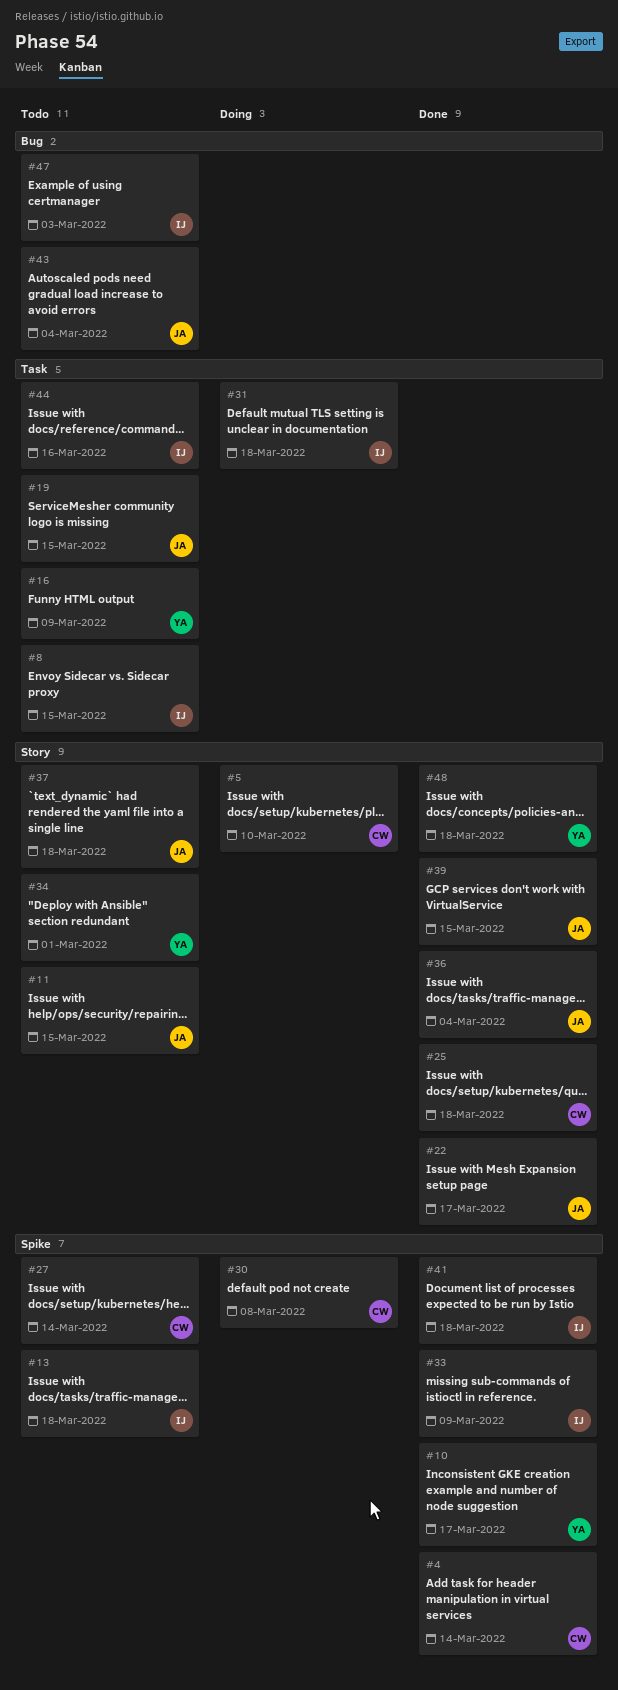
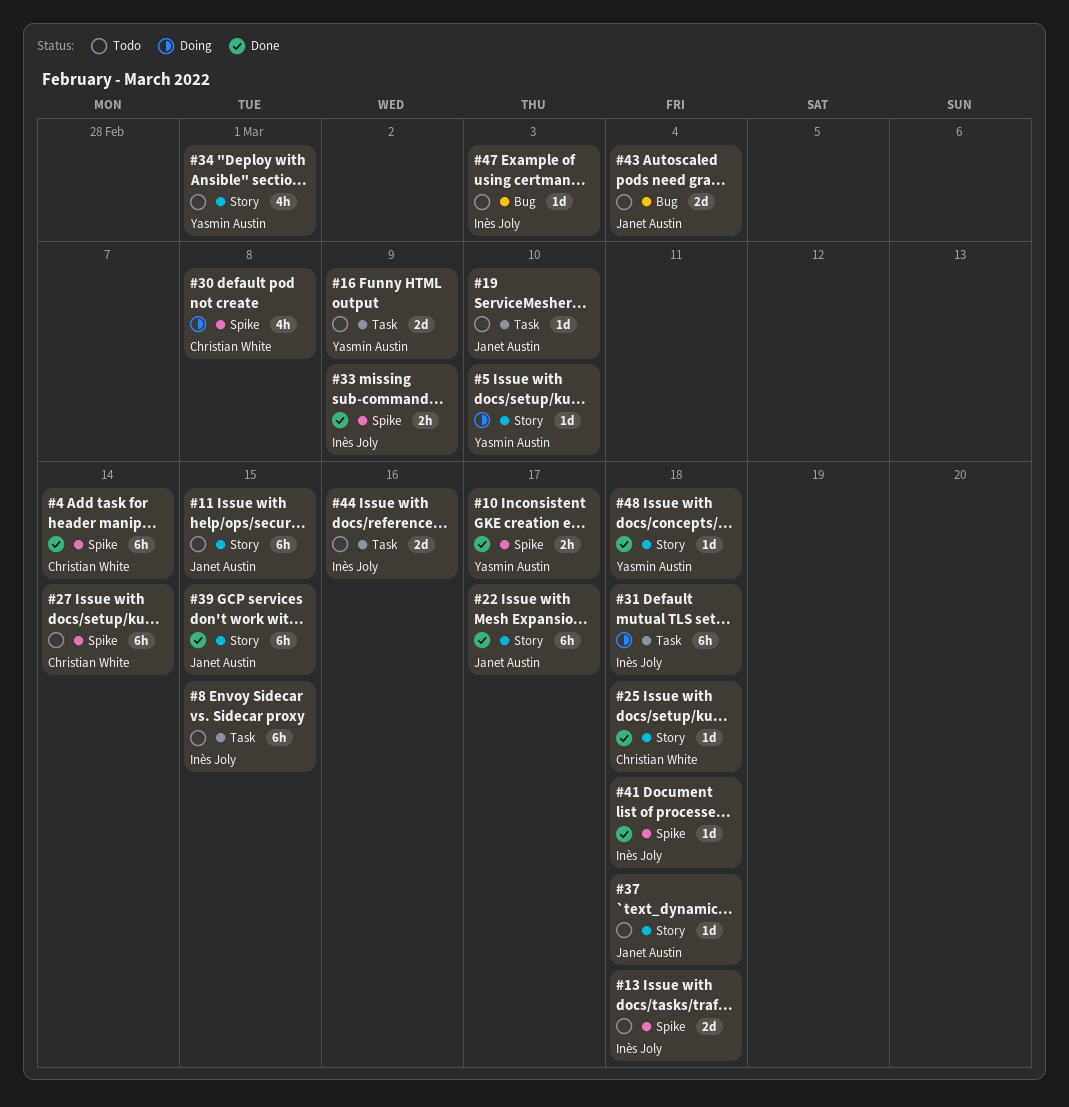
#5, owner: Christian White -> Yasmin Austin
#19, due: Mar 15 -> Mar 10
#36: present -> none

